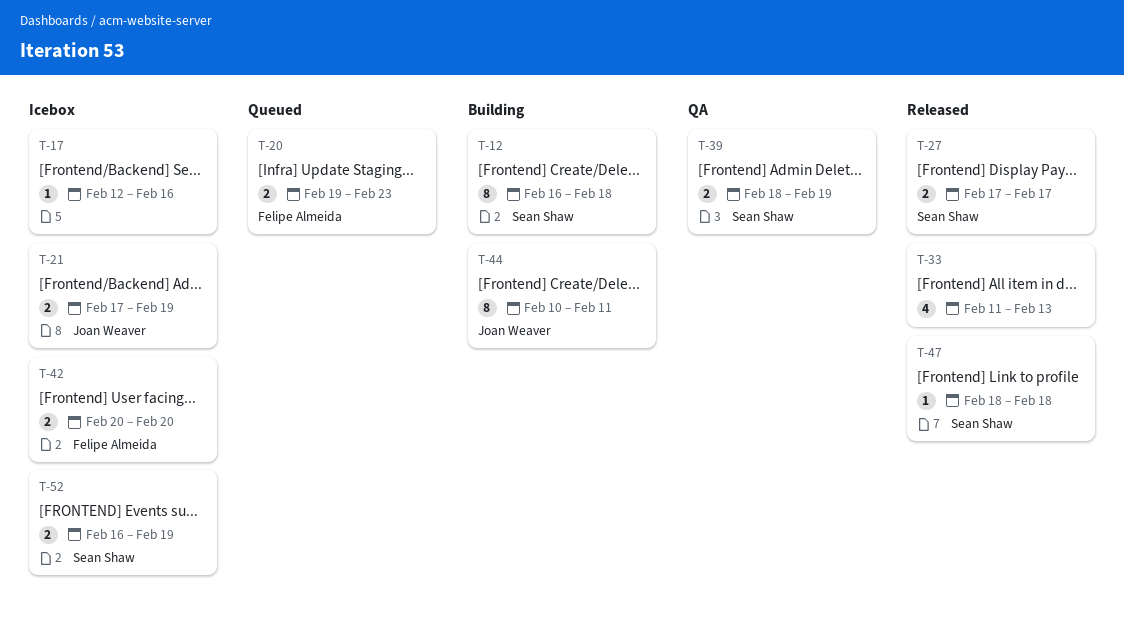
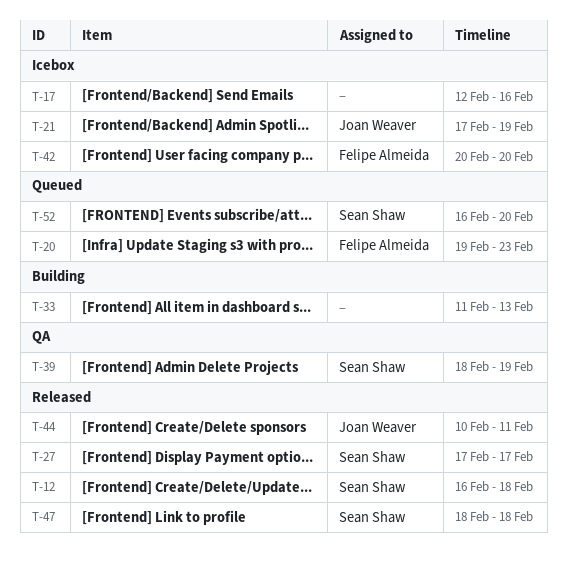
T-12, status: Building -> Released
T-33, status: Released -> Building
T-44, status: Building -> Released
T-52, status: Icebox -> Queued
T-52, due: Feb 19 -> Feb 20

